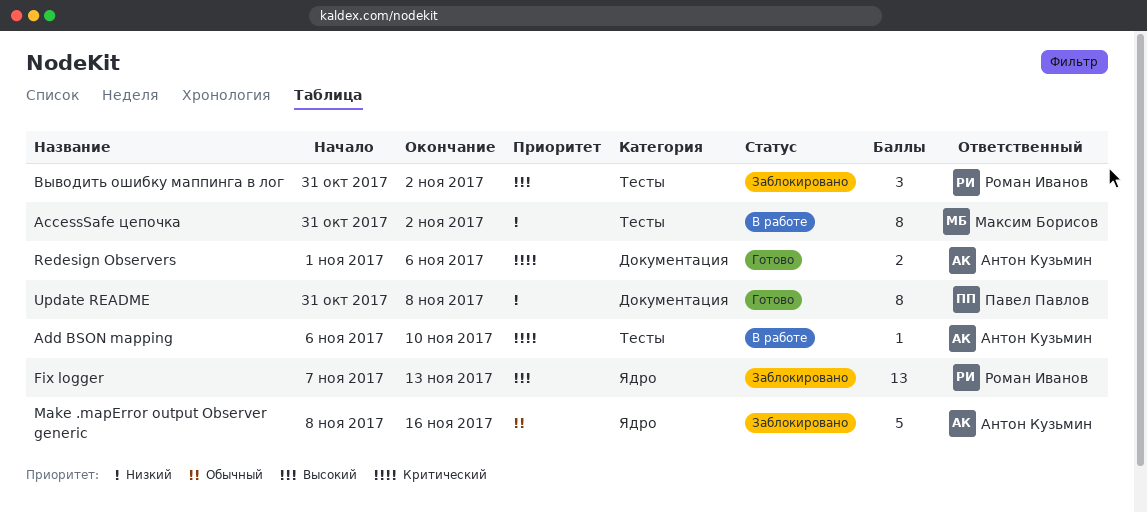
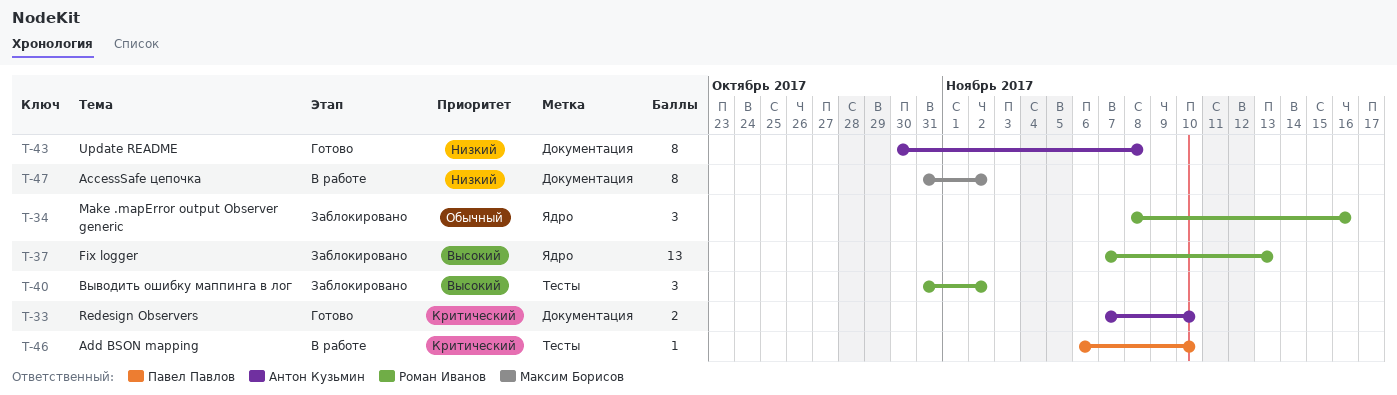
AccessSafe цепочка, label: Тесты -> Документация
Add BSON mapping, owner: Антон Кузьмин -> Павел Павлов
Make .mapError output Observer generic, owner: Антон Кузьмин -> Роман Иванов
Make .mapError output Observer generic, estimate: 5 -> 3
Redesign Observers, start: Nov 1 -> Nov 7
Redesign Observers, due: Nov 6 -> Nov 10
Update README, owner: Павел Павлов -> Антон Кузьмин
Update README, start: Oct 31 -> Oct 30

